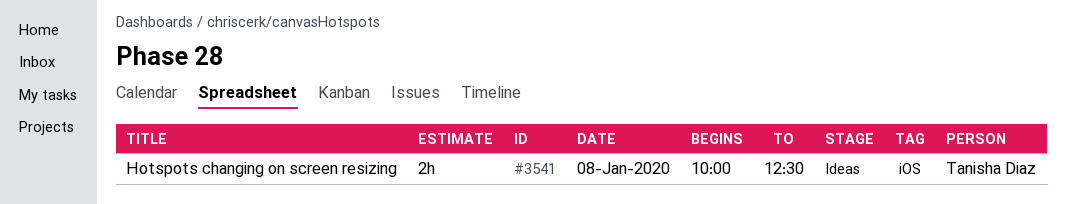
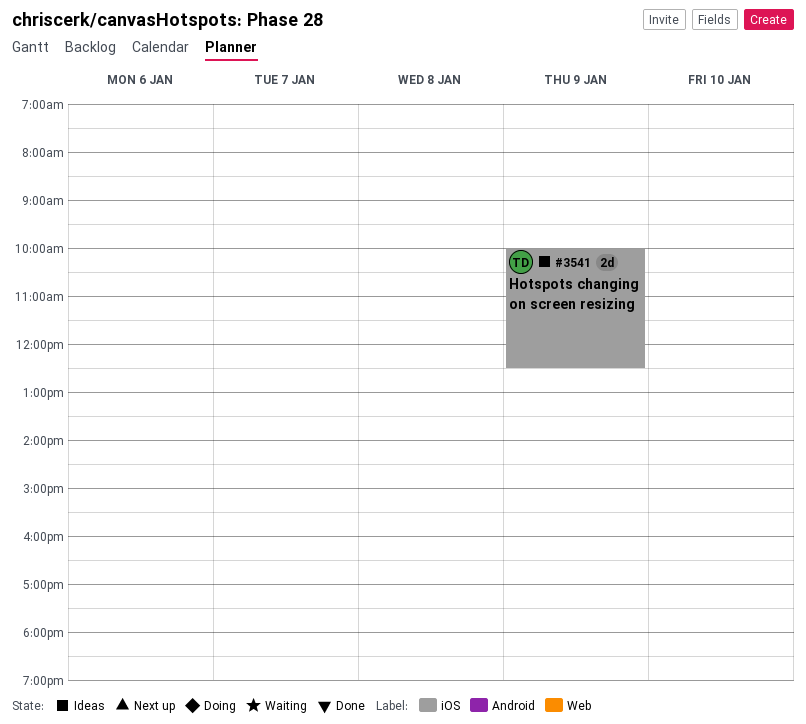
#3541, estimate: 2h -> 2d
#3541, day: Jan 8 -> Jan 9

